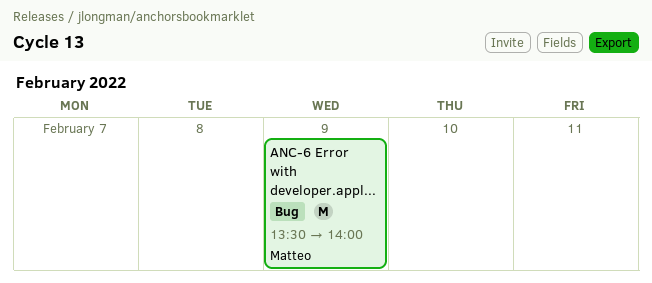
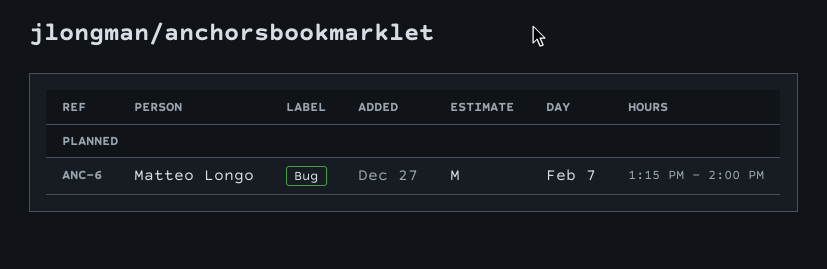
ANC-6, day: Feb 9 -> Feb 7
ANC-6, begins: 13:30 -> 13:15

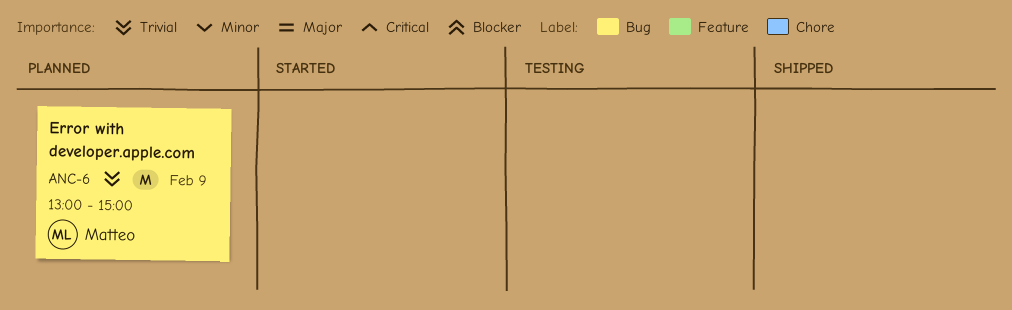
ANC-6, day: Feb 7 -> Feb 9
ANC-6, begins: 13:15 -> 13:00
ANC-6, ends: 14:00 -> 15:00

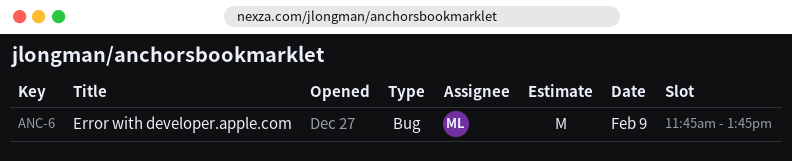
ANC-6, begins: 13:00 -> 11:45
ANC-6, ends: 15:00 -> 13:45

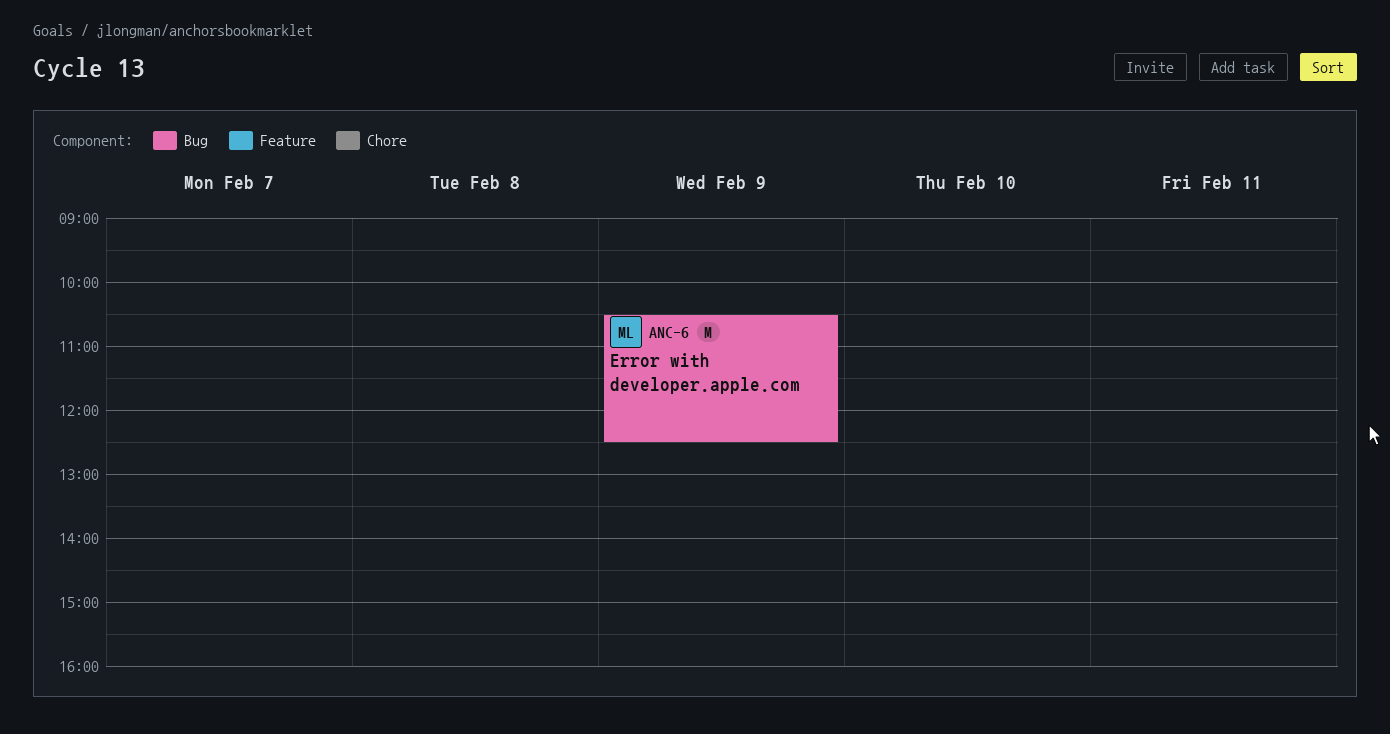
ANC-6, begins: 11:45 -> 10:30
ANC-6, ends: 13:45 -> 12:30

